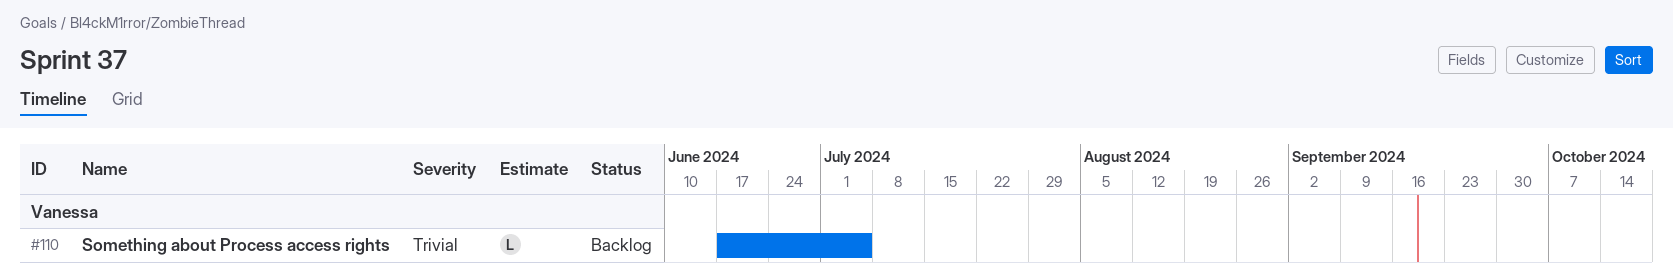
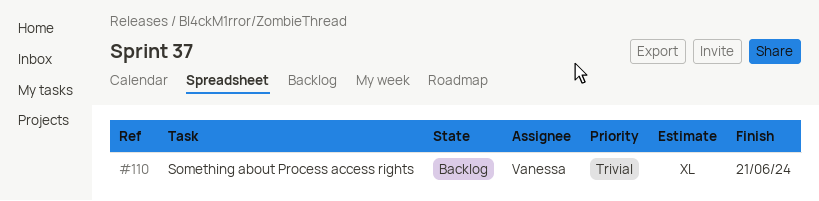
#110, estimate: L -> XL
#110, due: Jul 5 -> Jun 21

